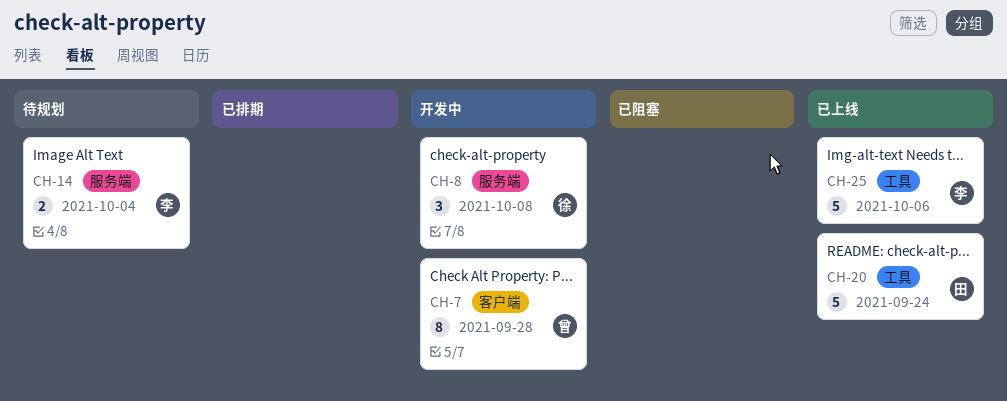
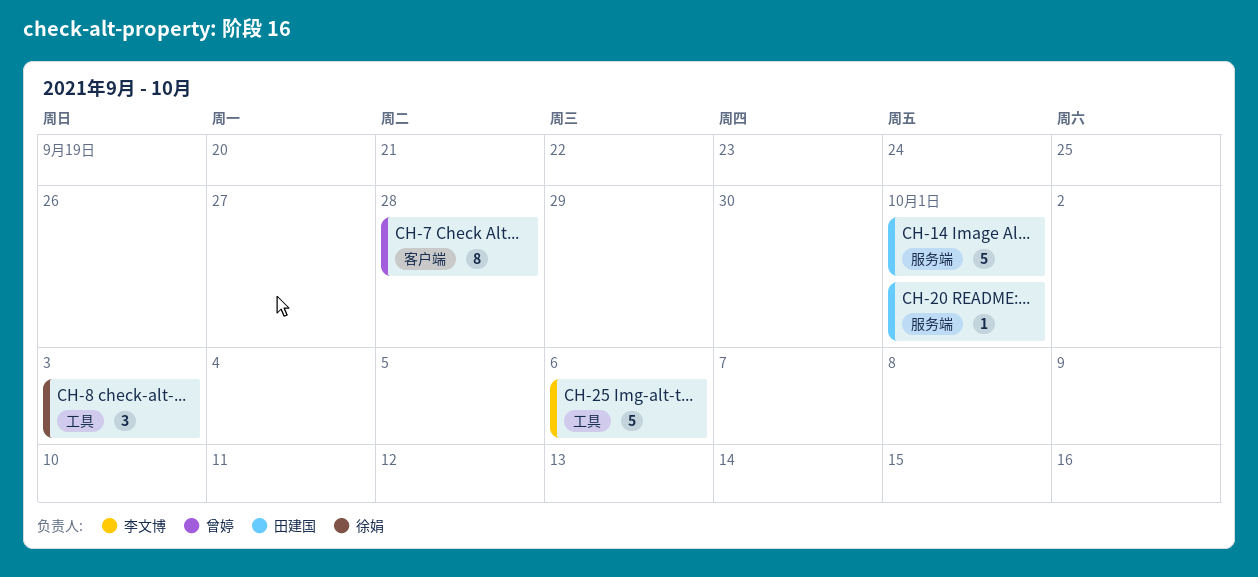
CH-8, label: 服务端 -> 工具
CH-8, due: Oct 8 -> Oct 3
CH-14, owner: 李文博 -> 田建国
CH-14, estimate: 2 -> 5
CH-14, due: Oct 4 -> Oct 1
CH-20, label: 工具 -> 服务端
CH-20, estimate: 5 -> 1
CH-20, due: Sep 24 -> Oct 1

